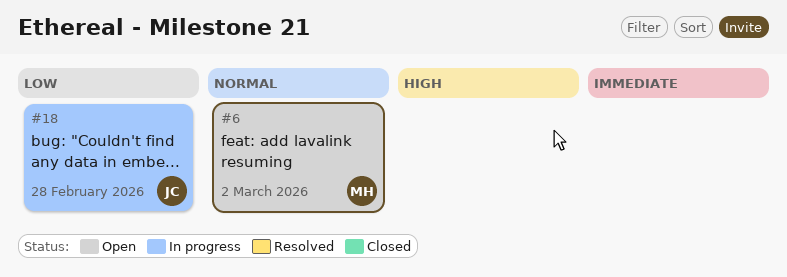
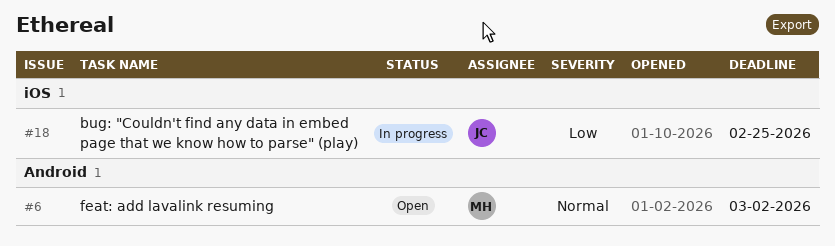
#18, due: Feb 28 -> Feb 25

